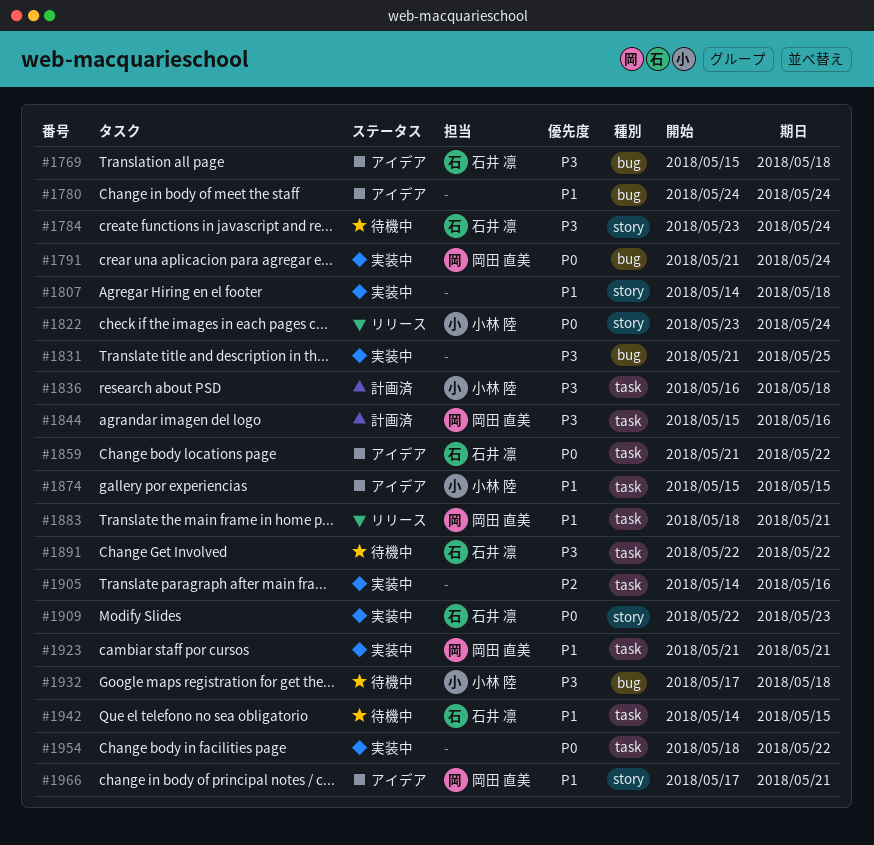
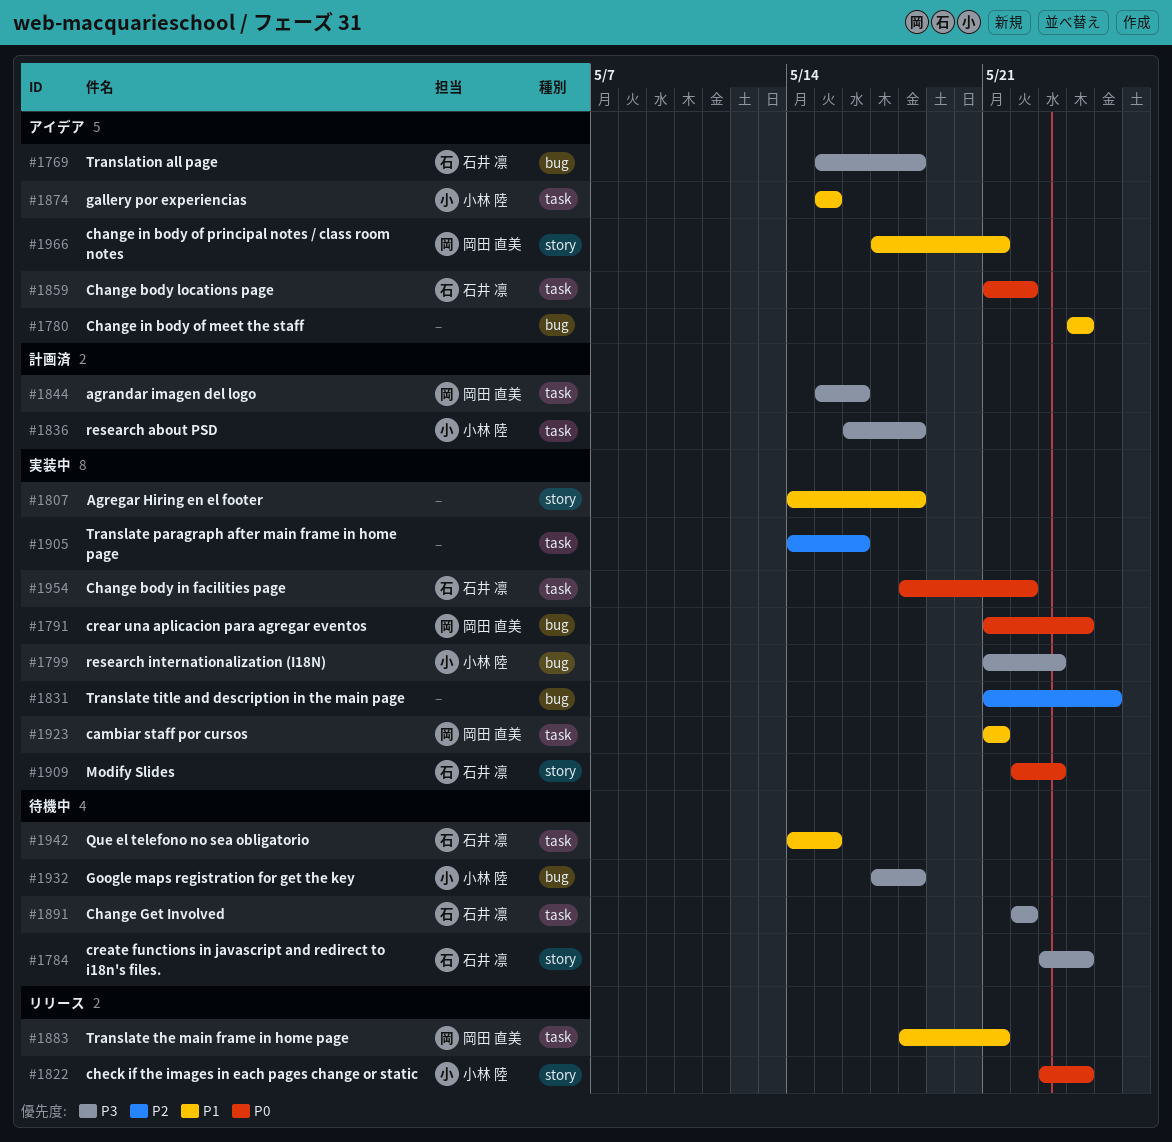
#1799: none -> present
#1831, priority: P3 -> P2
#1954, owner: none -> 石井 凛

